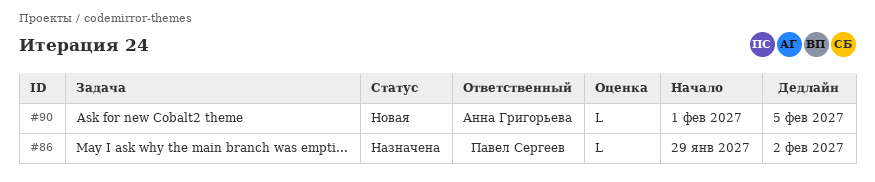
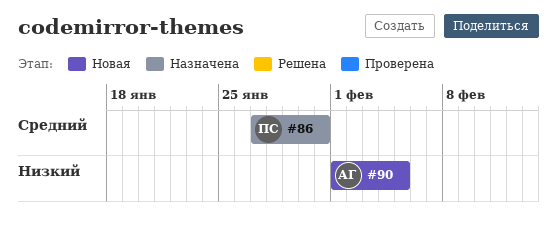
#86, start: Jan 29 -> Jan 27
#86, due: Feb 2 -> Jan 31

